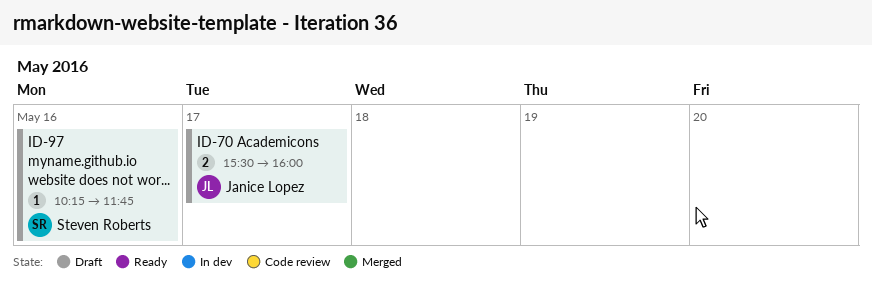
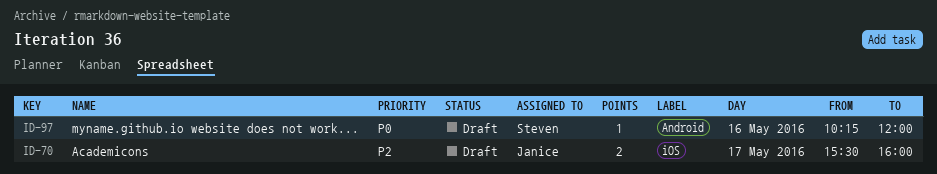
ID-97, ends: 11:45 -> 12:00

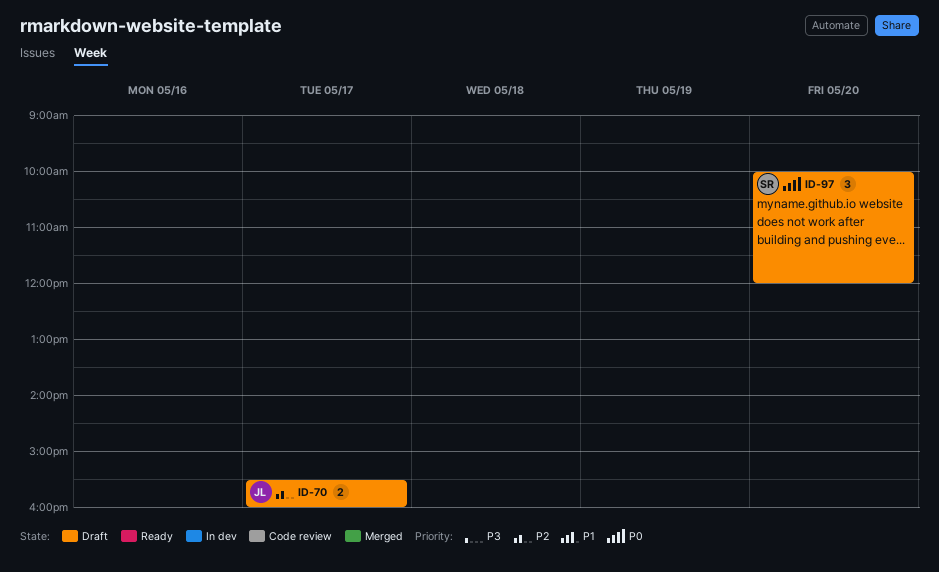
ID-97, estimate: 1 -> 3
ID-97, day: May 16 -> May 20
ID-97, begins: 10:15 -> 10:00

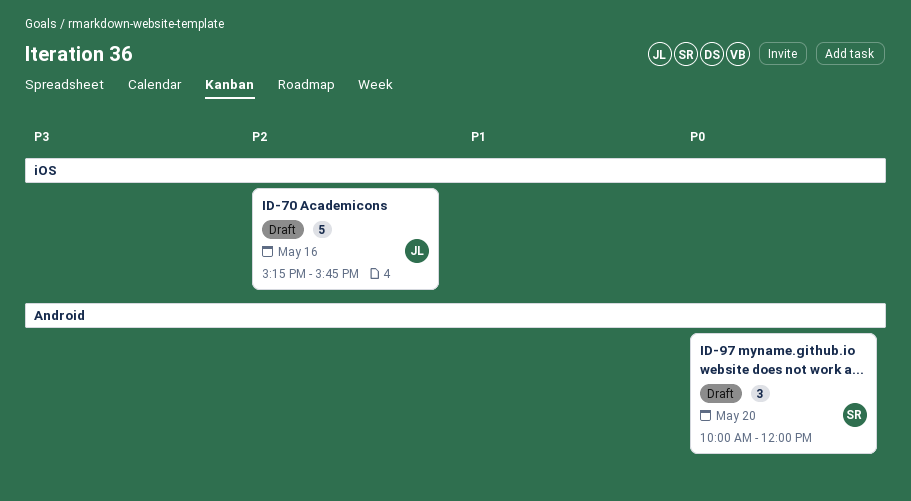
ID-70, estimate: 2 -> 5
ID-70, day: May 17 -> May 16
ID-70, begins: 15:30 -> 15:15
ID-70, ends: 16:00 -> 15:45

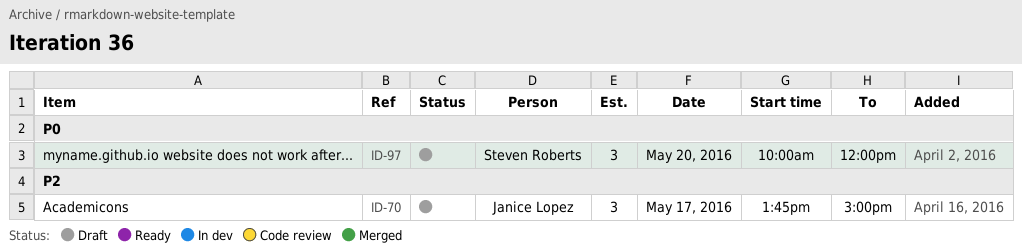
ID-70, estimate: 5 -> 3
ID-70, day: May 16 -> May 17
ID-70, begins: 15:15 -> 13:45
ID-70, ends: 15:45 -> 15:00

